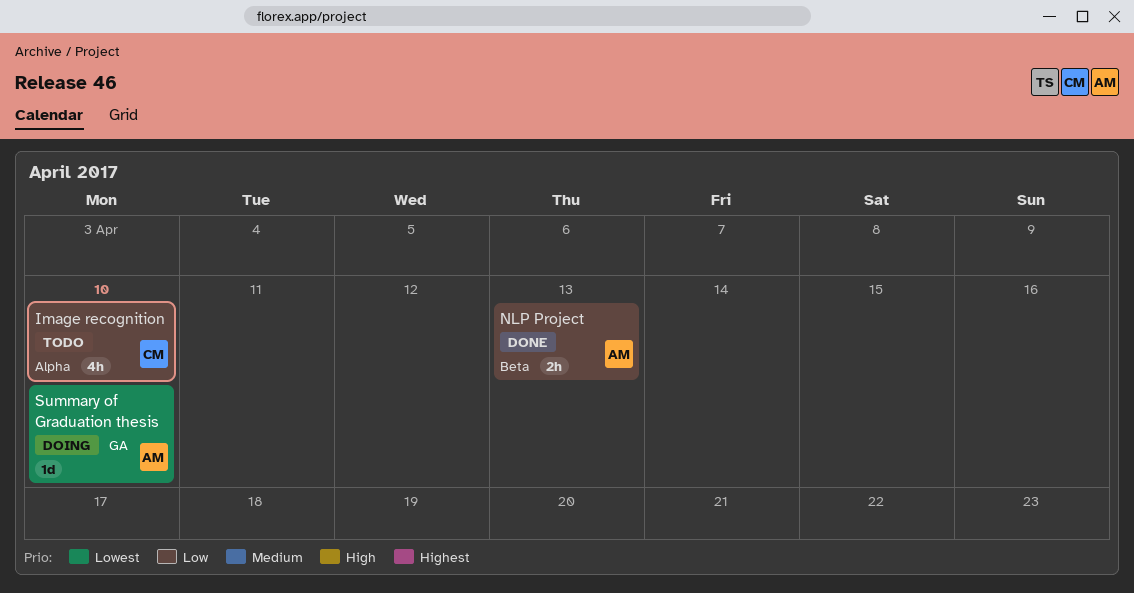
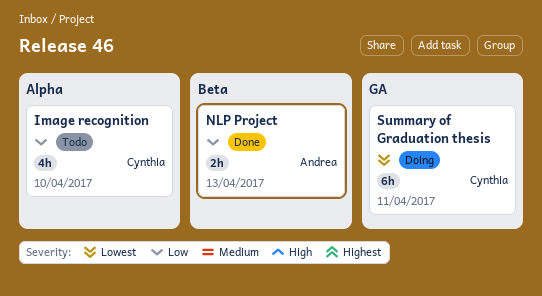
Summary of Graduation thesis, owner: Andrea -> Cynthia
Summary of Graduation thesis, estimate: 1d -> 6h
Summary of Graduation thesis, due: Apr 10 -> Apr 11

